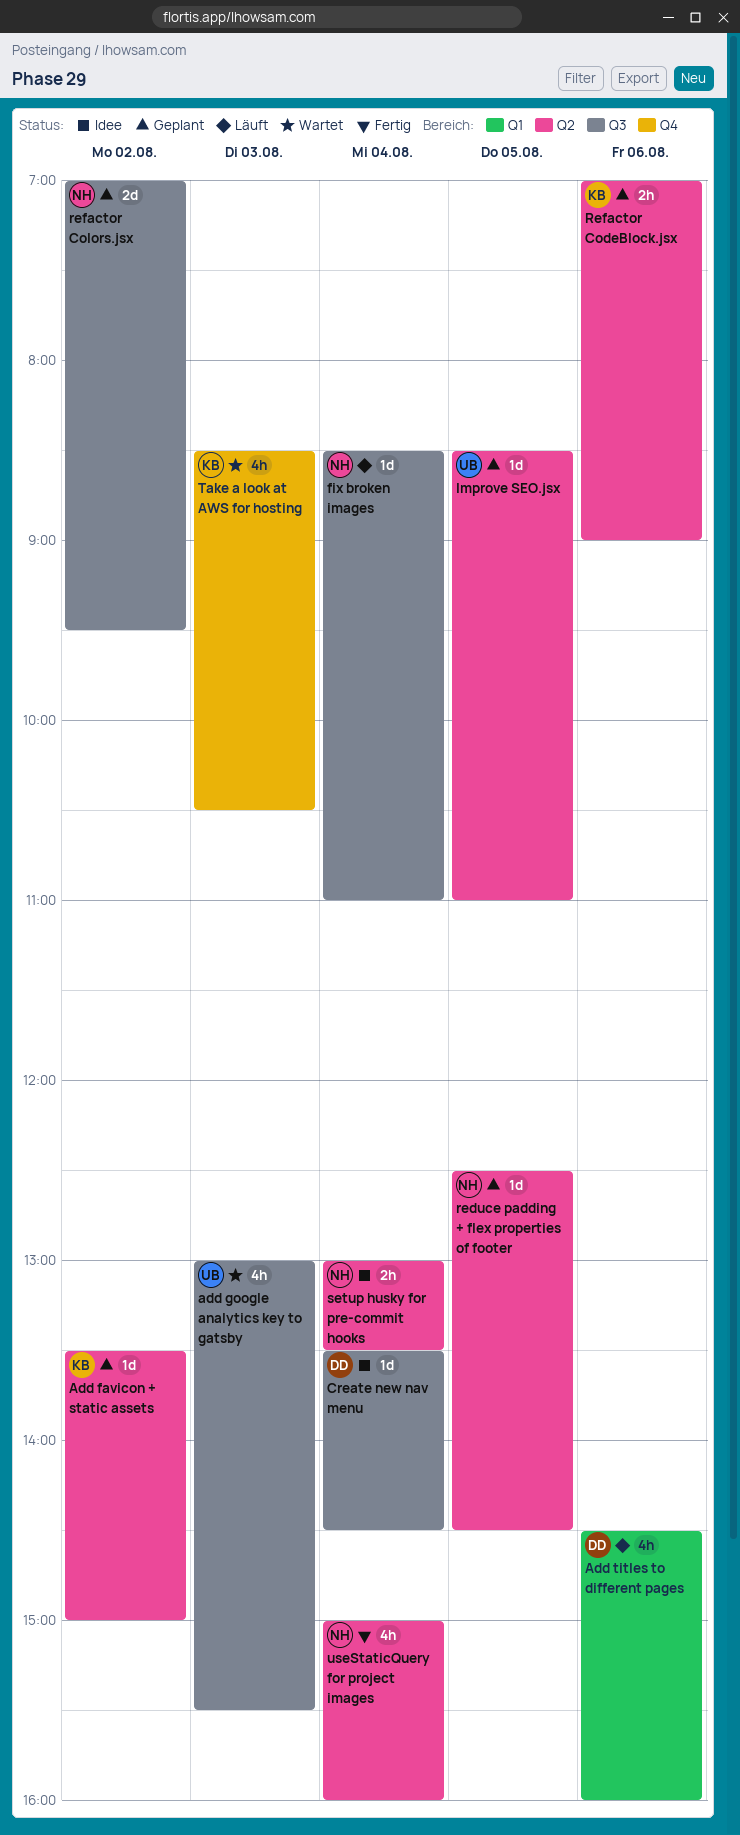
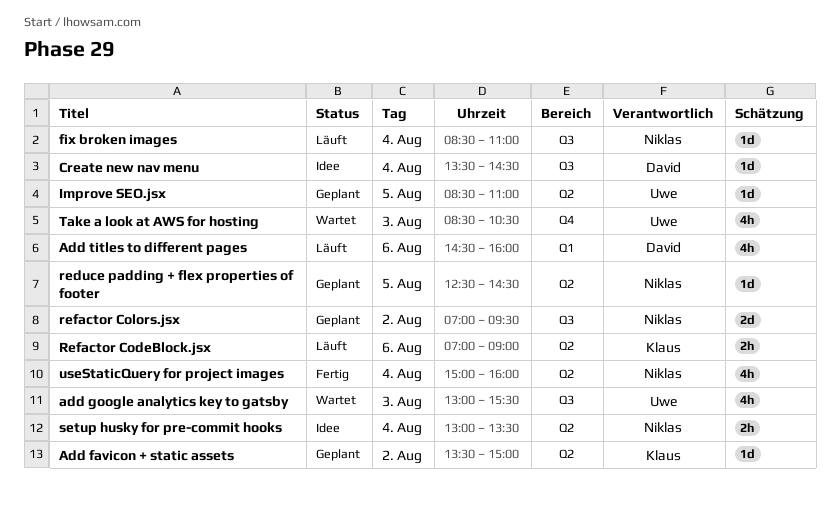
Refactor CodeBlock.jsx, status: Geplant -> Läuft
Take a look at AWS for hosting, owner: Klaus -> Uwe

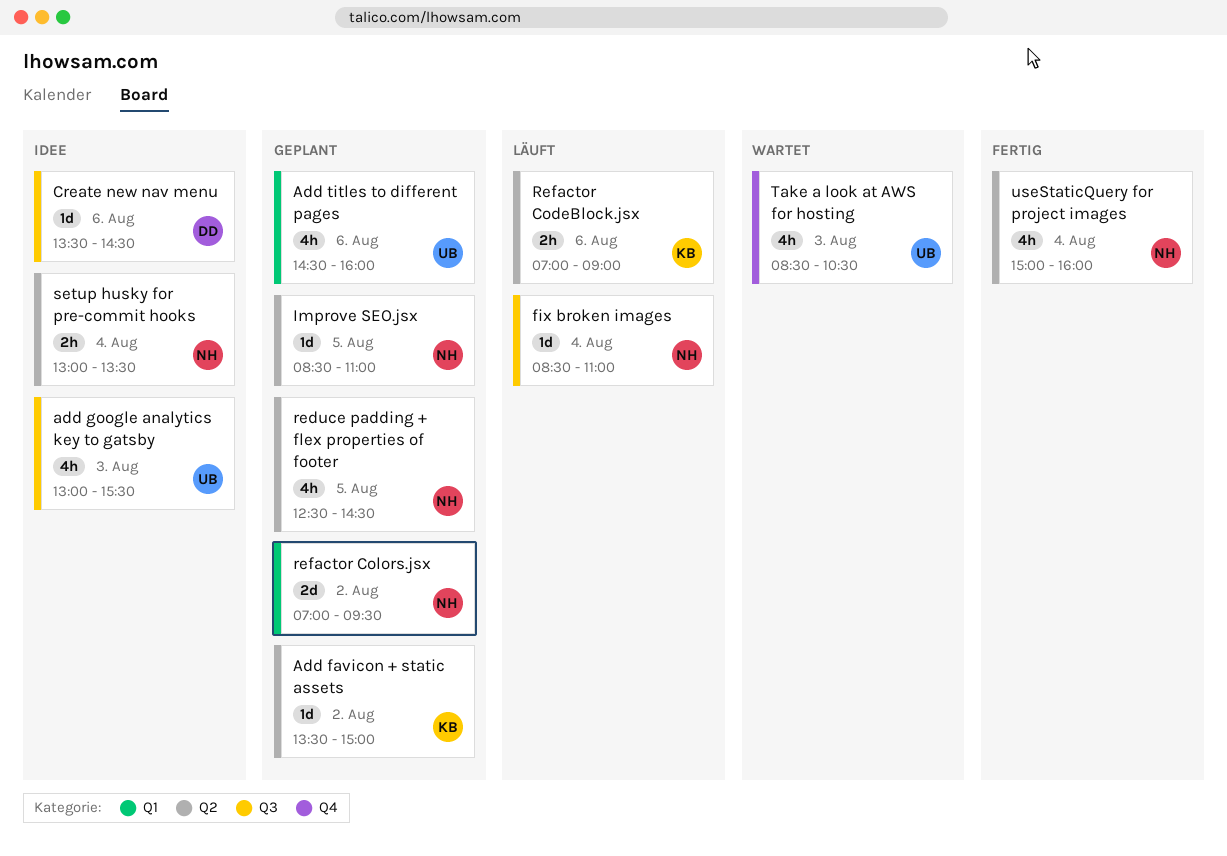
add google analytics key to gatsby, status: Wartet -> Idee
Add titles to different pages, status: Läuft -> Geplant
Add titles to different pages, owner: David -> Uwe
Create new nav menu, day: Aug 4 -> Aug 6
Improve SEO.jsx, owner: Uwe -> Niklas
reduce padding + flex properties of footer, estimate: 1d -> 4h
refactor Colors.jsx, label: Q3 -> Q1

